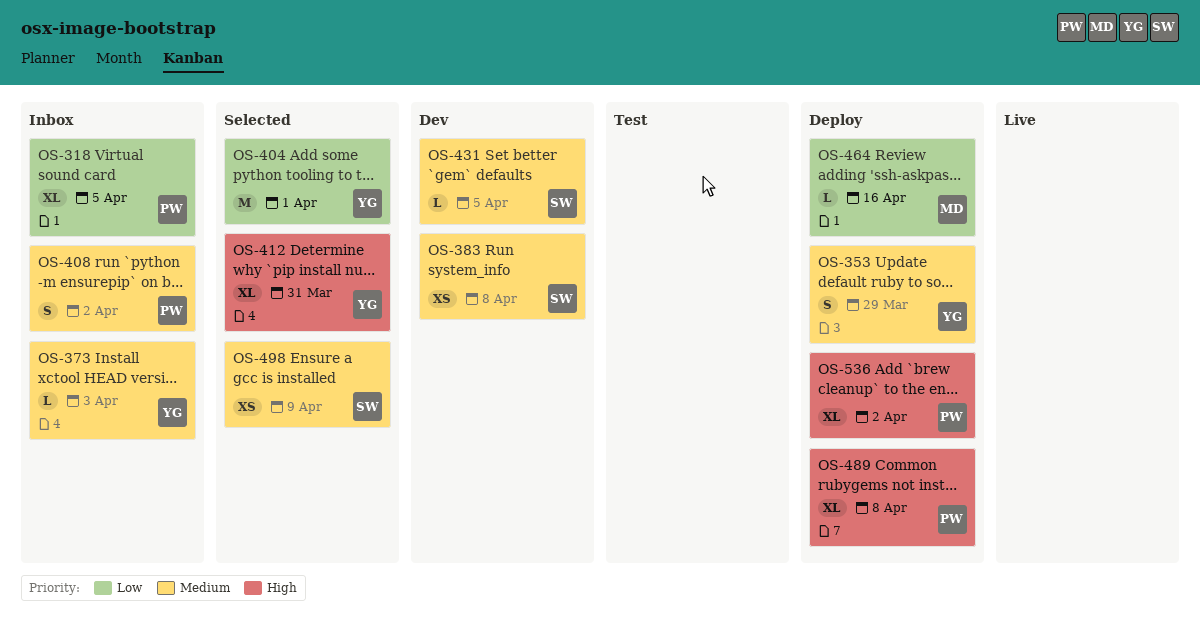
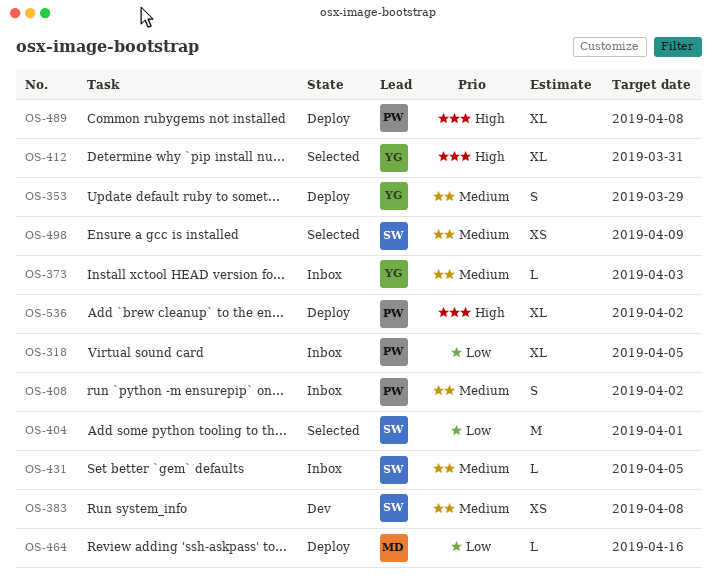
OS-404, owner: YG -> SW
OS-431, status: Dev -> Inbox

